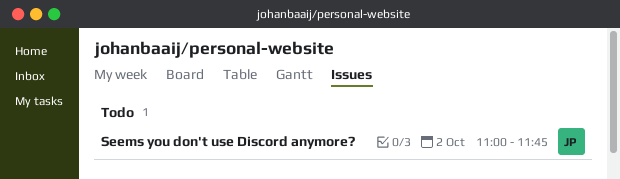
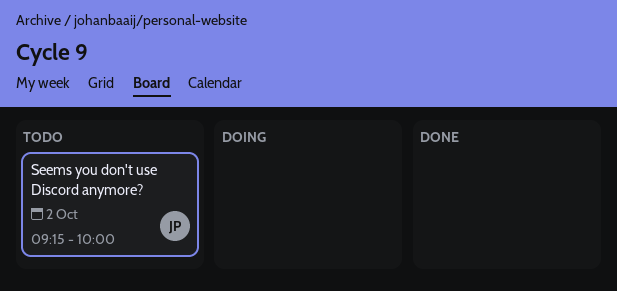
Seems you don't use Discord anymore?, begins: 11:00 -> 09:15
Seems you don't use Discord anymore?, ends: 11:45 -> 10:00

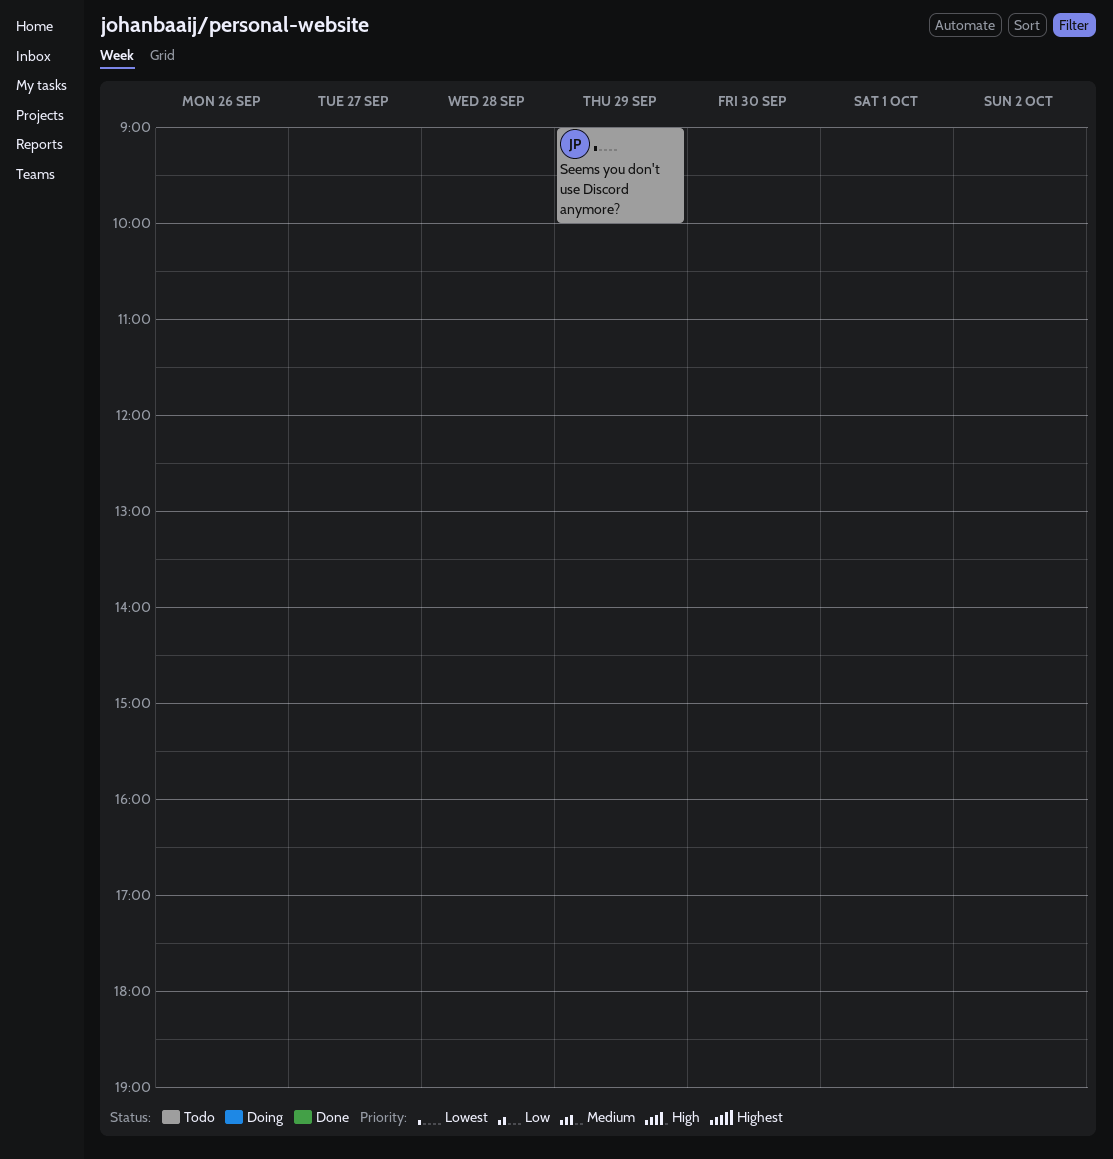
Seems you don't use Discord anymore?, day: Oct 2 -> Sep 29
Seems you don't use Discord anymore?, begins: 09:15 -> 09:00

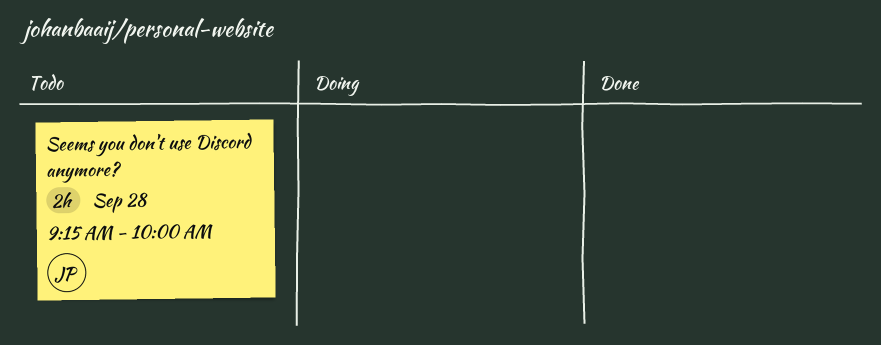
Seems you don't use Discord anymore?, day: Sep 29 -> Sep 28
Seems you don't use Discord anymore?, begins: 09:00 -> 09:15

